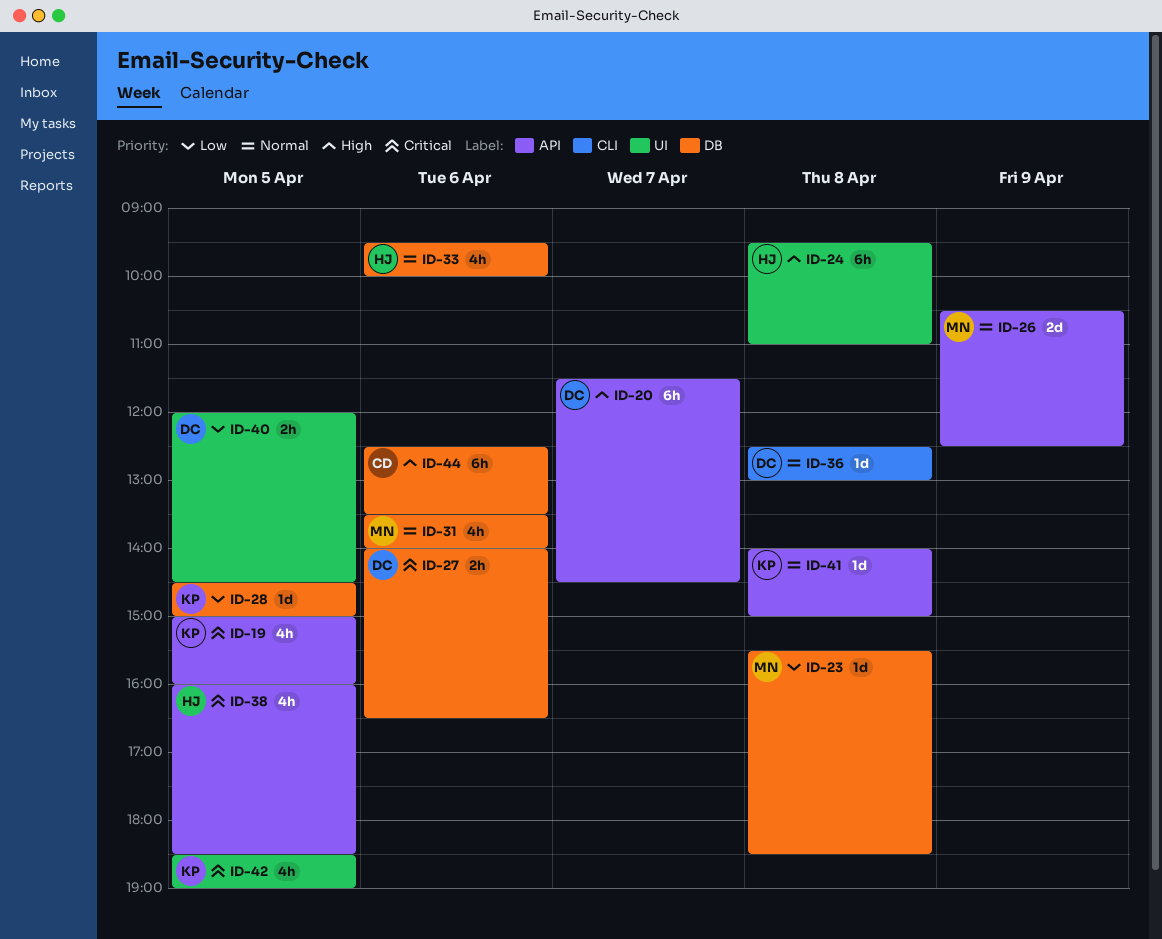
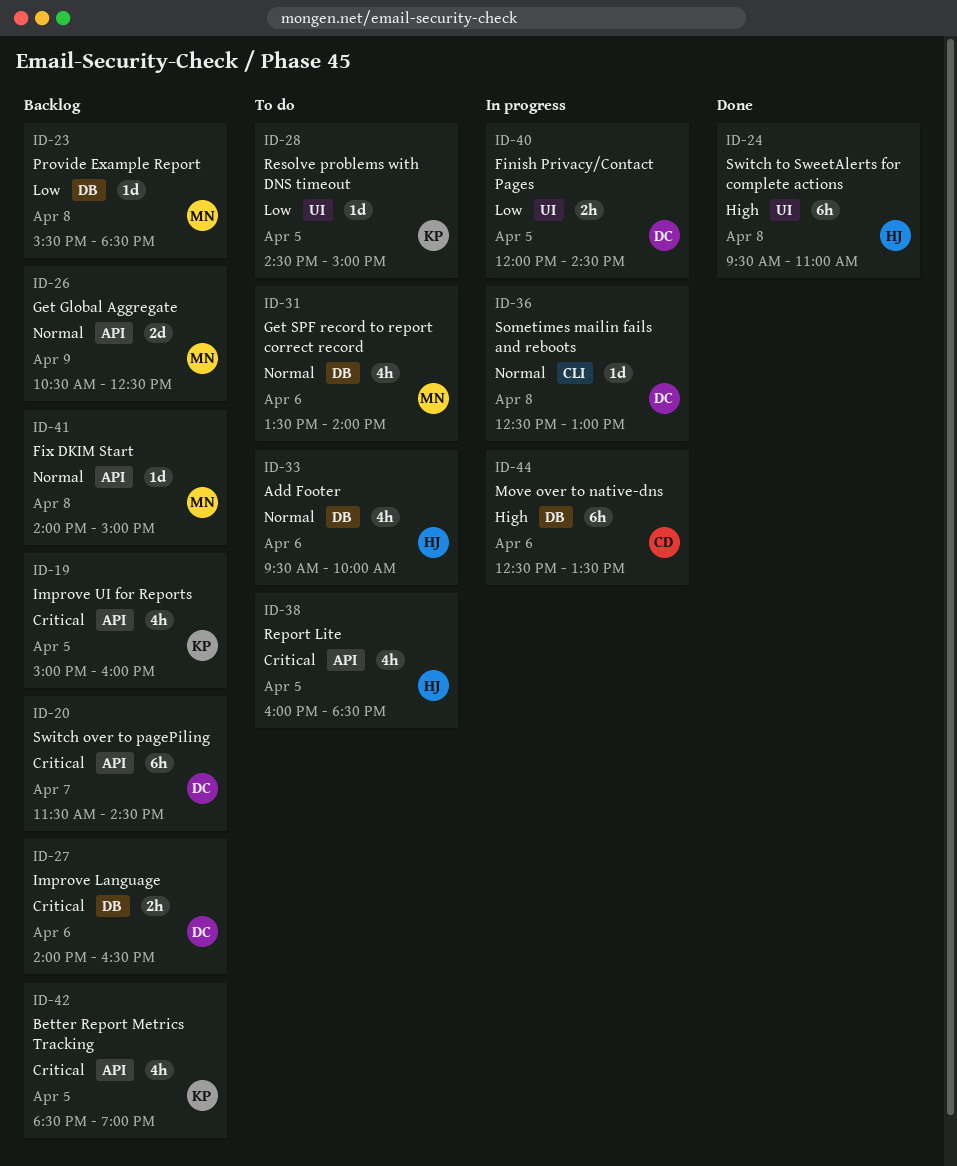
ID-20, priority: High -> Critical
ID-28, label: DB -> UI
ID-41, owner: KP -> MN
ID-42, label: UI -> API

